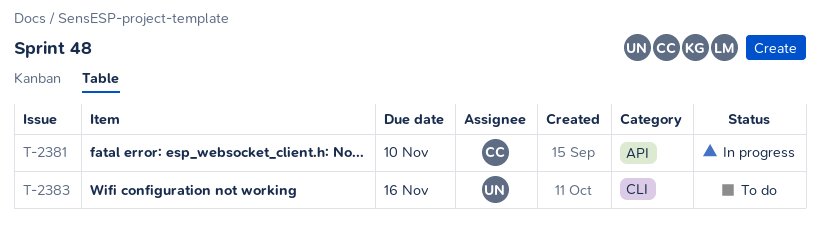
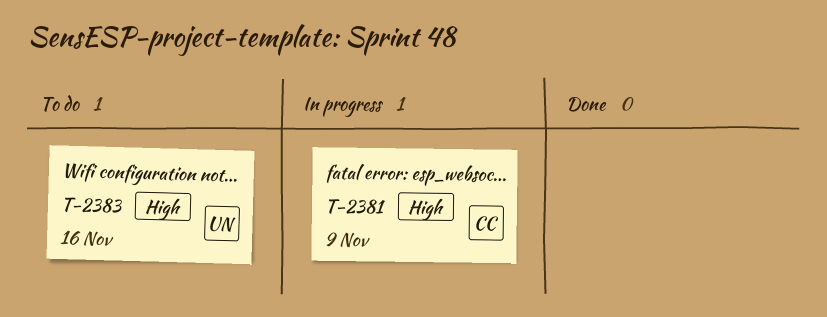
T-2381, due: Nov 10 -> Nov 9

